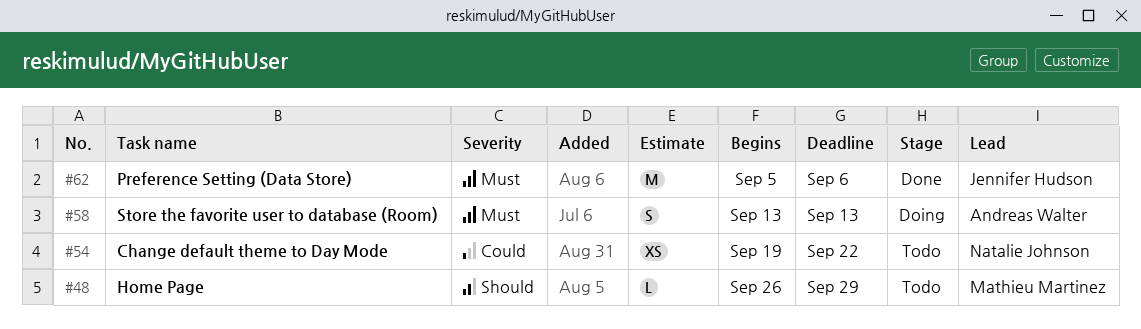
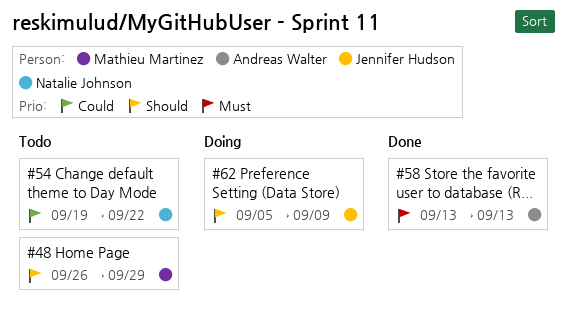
#58, status: Doing -> Done
#62, status: Done -> Doing
#62, priority: Must -> Should
#62, due: Sep 6 -> Sep 9

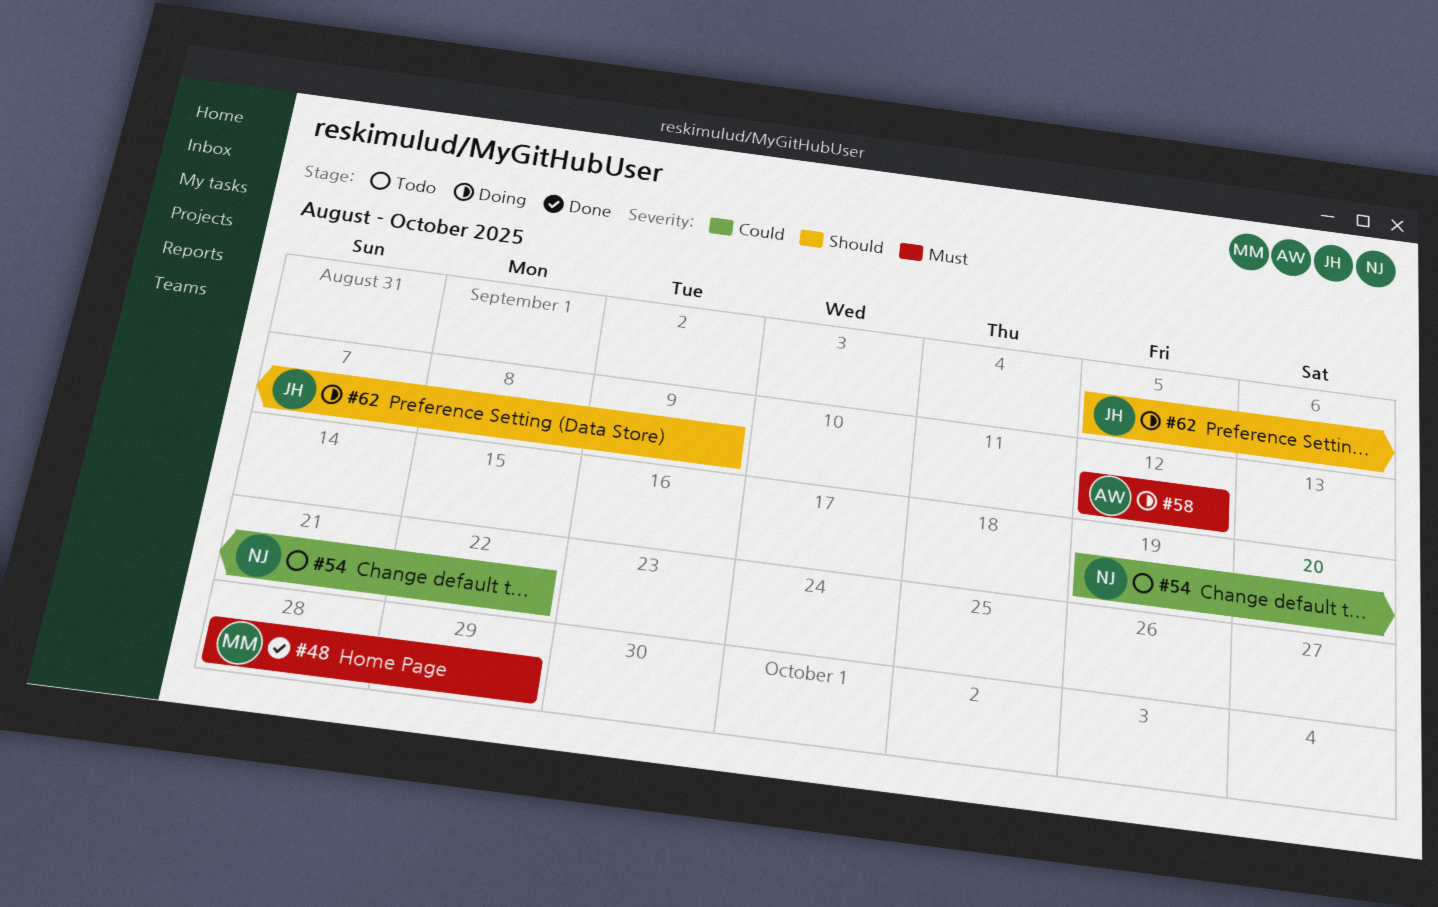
#48, status: Todo -> Done
#48, priority: Should -> Must
#48, start: Sep 26 -> Sep 28
#58, status: Done -> Doing
#58, start: Sep 13 -> Sep 12
#58, due: Sep 13 -> Sep 12

